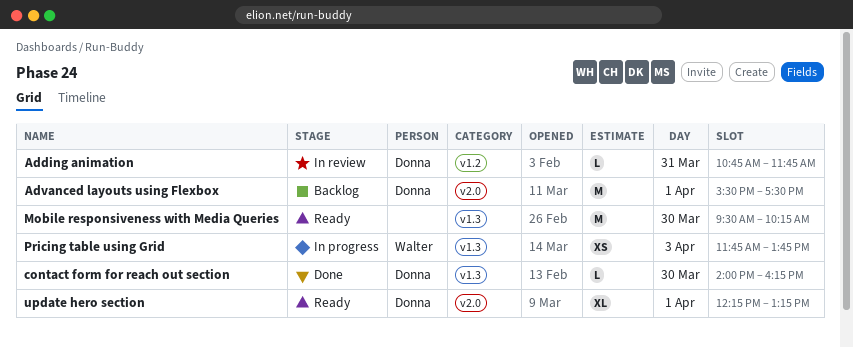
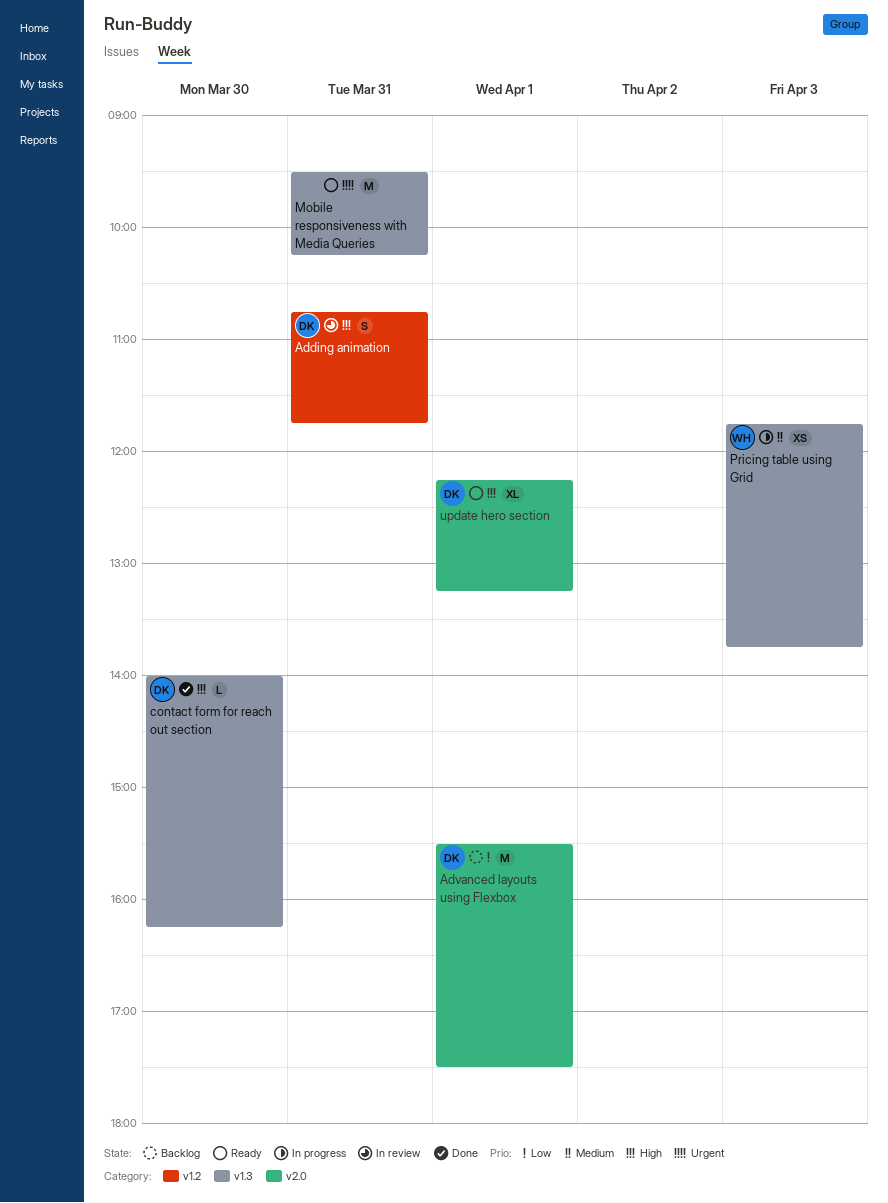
Adding animation, estimate: L -> S
Mobile responsiveness with Media Queries, day: Mar 30 -> Mar 31

